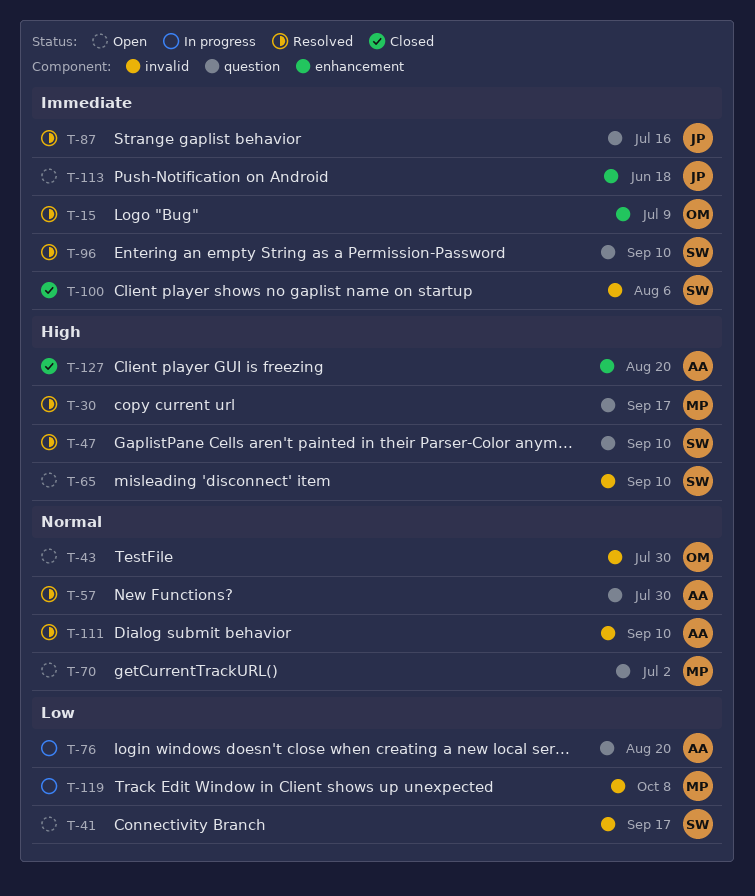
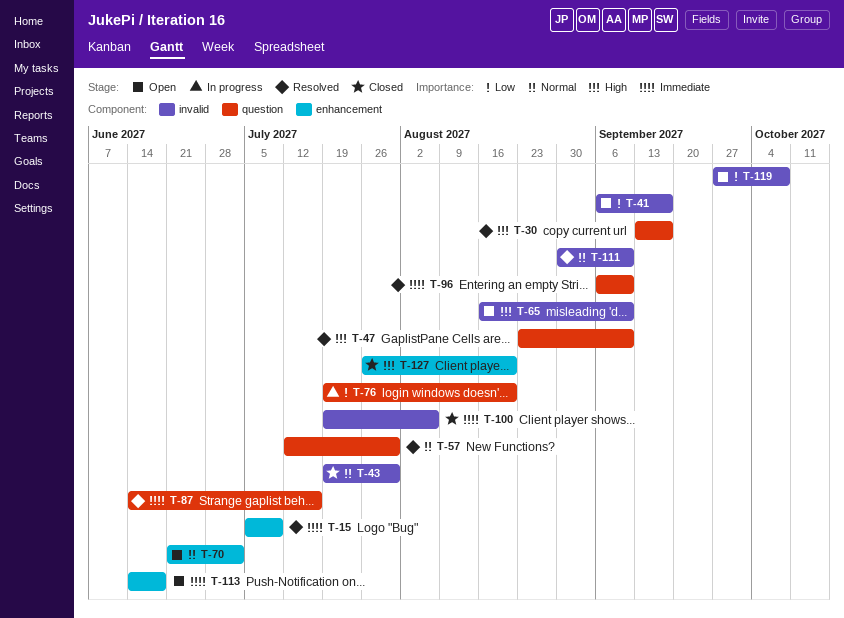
T-43, status: Open -> Closed
T-70, label: question -> enhancement
T-119, status: In progress -> Open

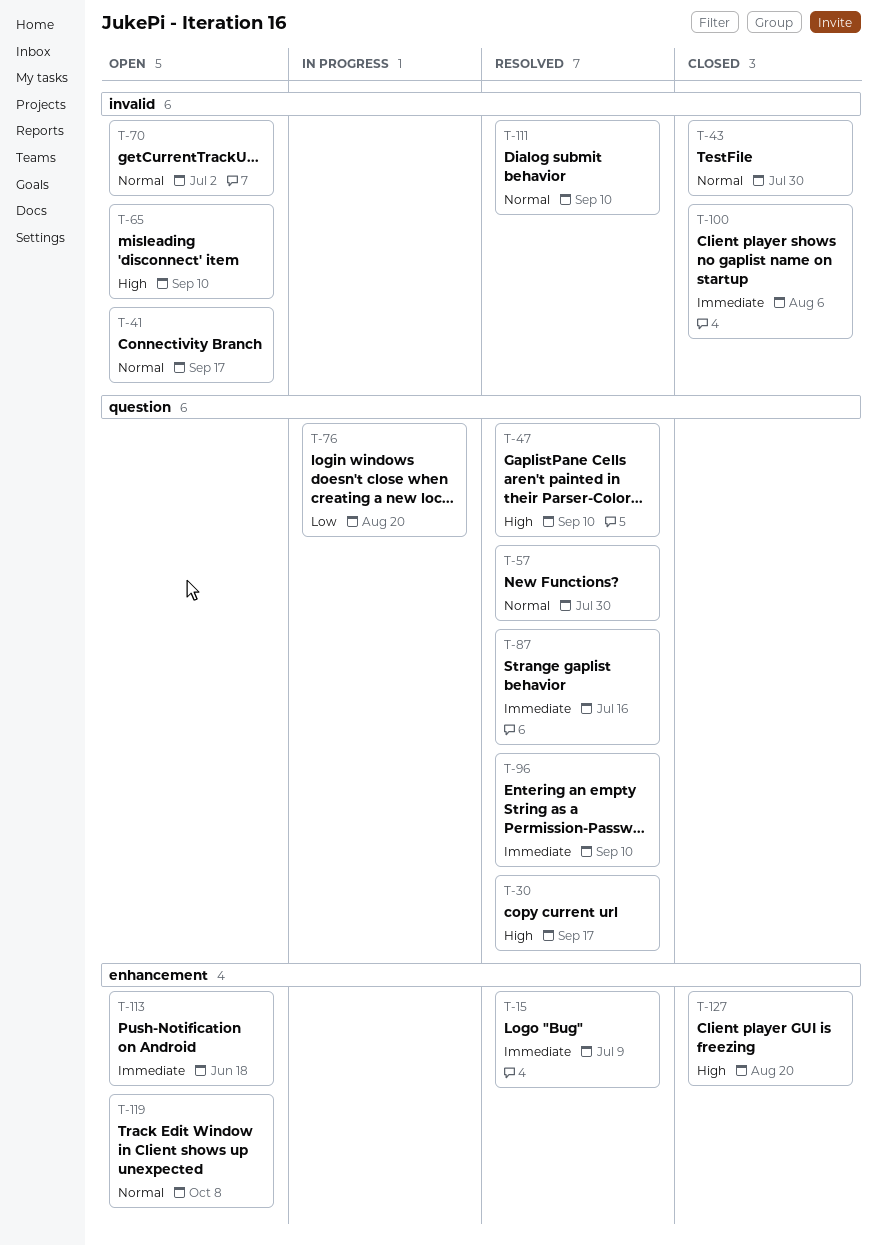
T-41, priority: Low -> Normal
T-70, label: enhancement -> invalid
T-119, priority: Low -> Normal
T-119, label: invalid -> enhancement

